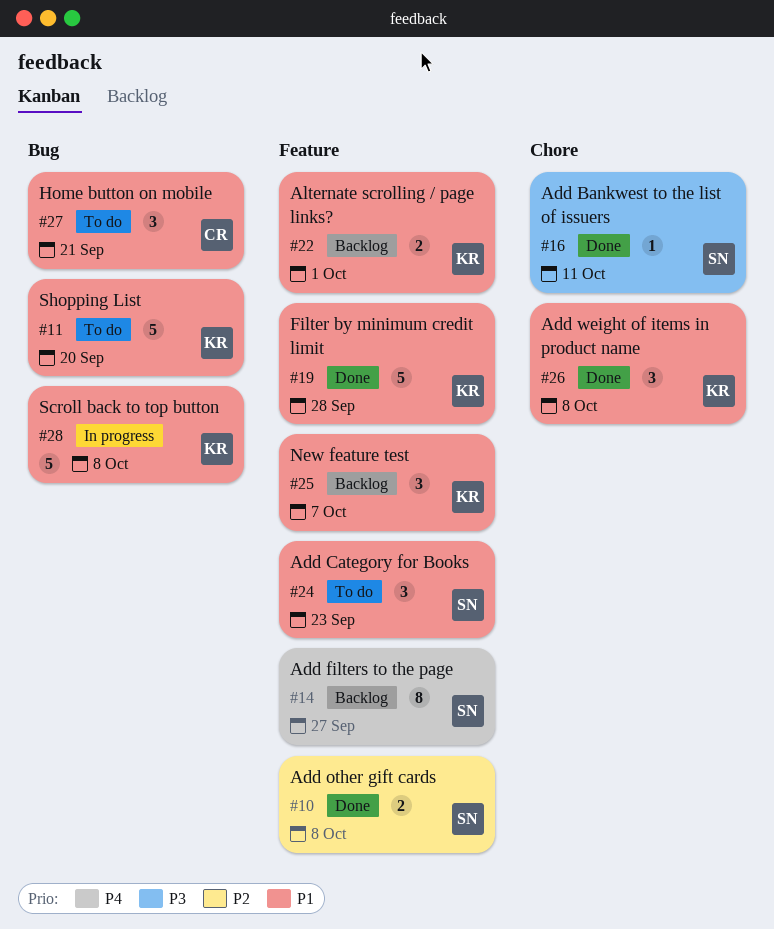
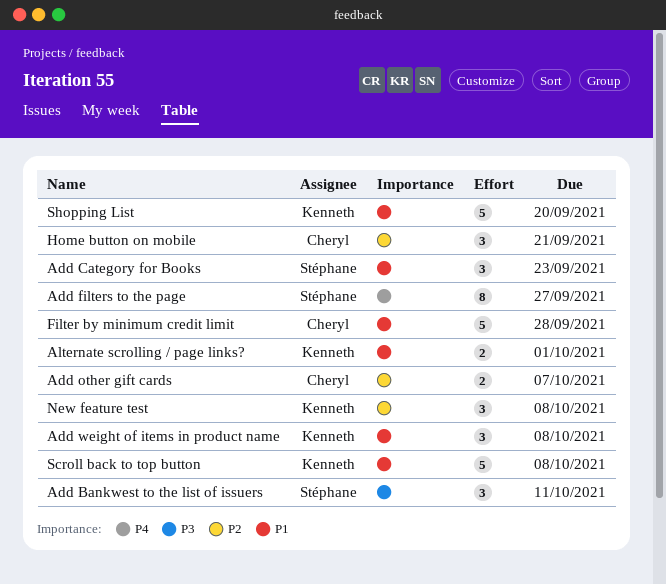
Add Bankwest to the list of issuers, estimate: 1 -> 3
Add other gift cards, owner: Stéphane -> Cheryl
Add other gift cards, due: Oct 8 -> Oct 7
Filter by minimum credit limit, owner: Kenneth -> Cheryl
Home button on mobile, priority: P1 -> P2
New feature test, priority: P1 -> P2
New feature test, due: Oct 7 -> Oct 8

